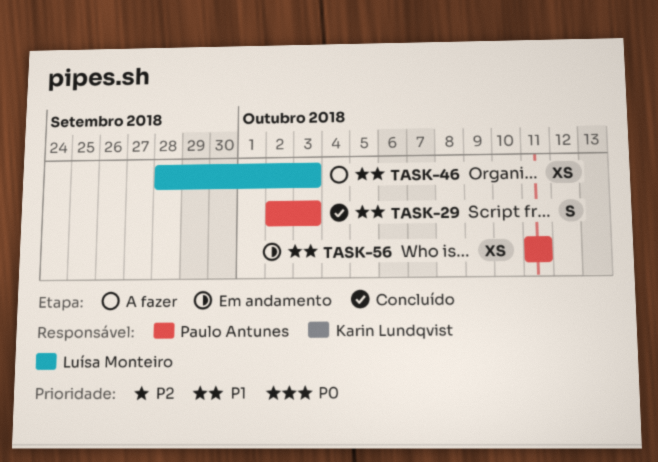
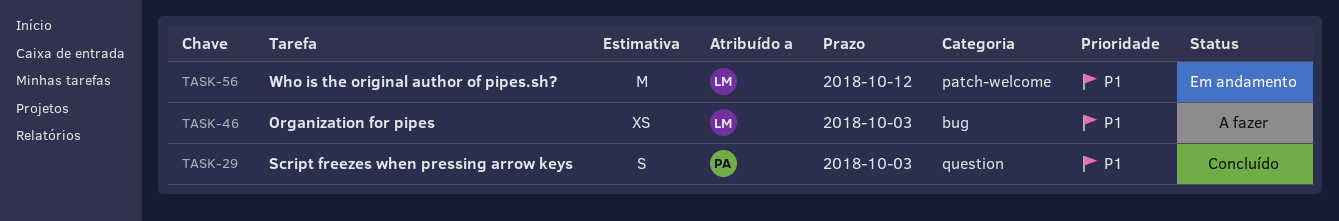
TASK-56, owner: Paulo Antunes -> Luísa Monteiro
TASK-56, estimate: XS -> M
TASK-56, due: Oct 11 -> Oct 12

